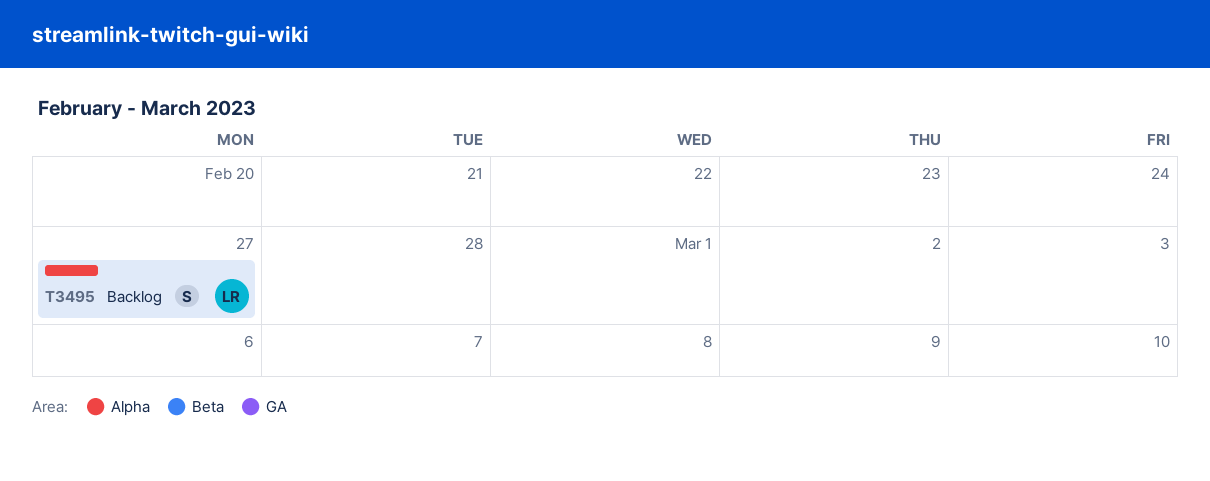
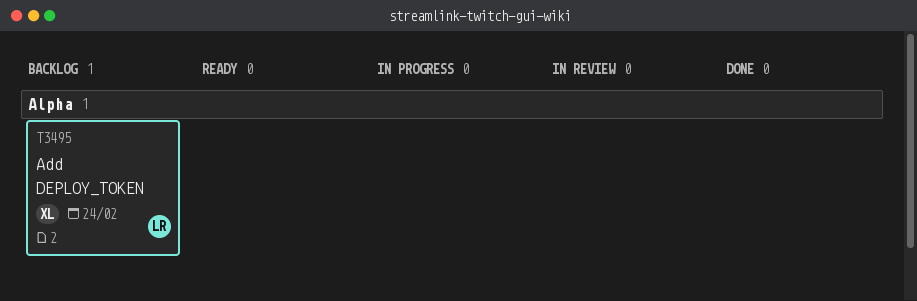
T3495, estimate: S -> XL
T3495, due: Feb 27 -> Feb 24

